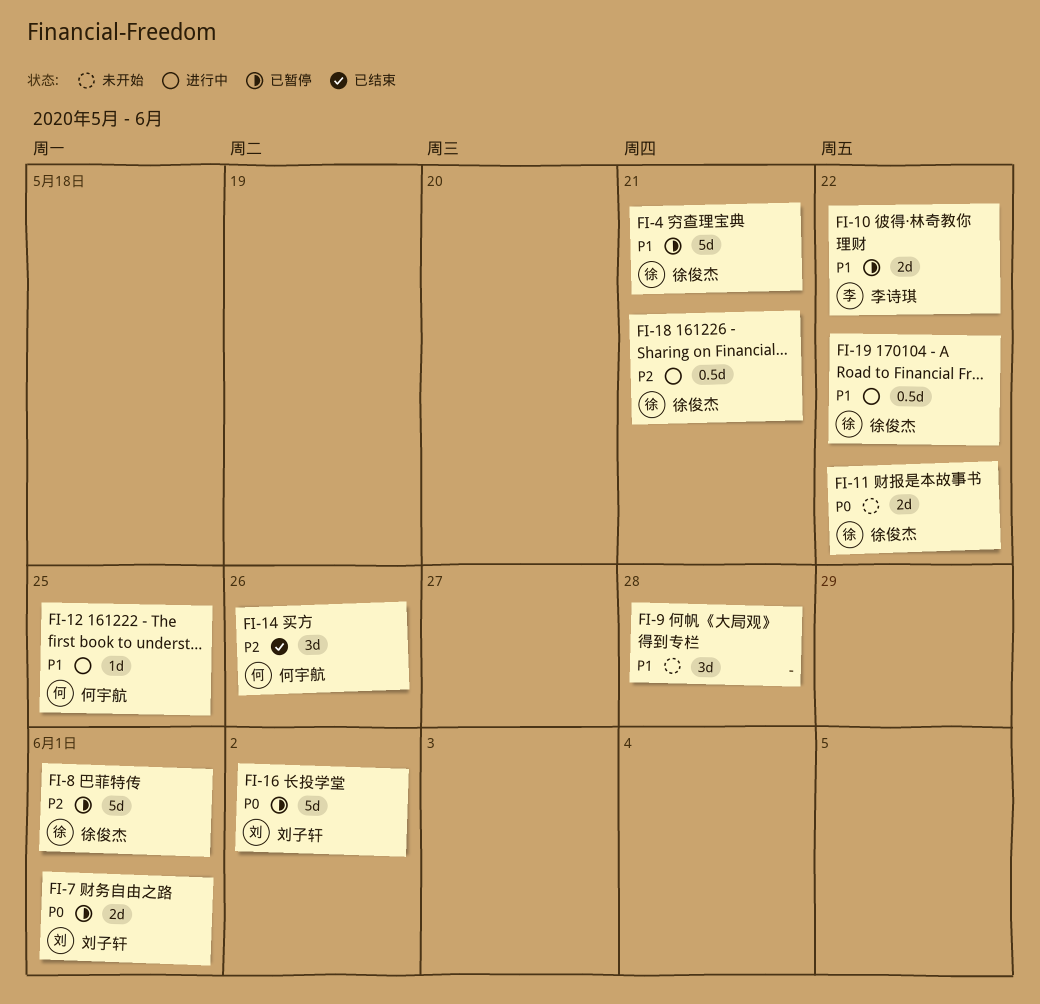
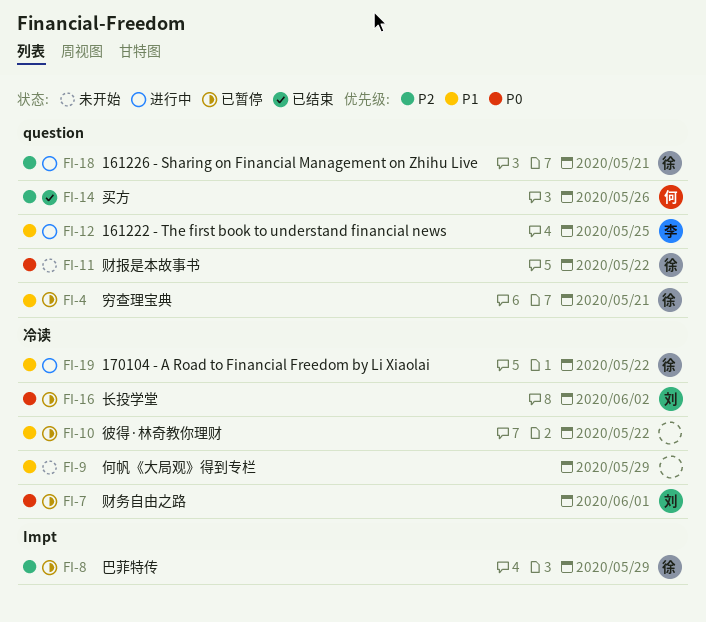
FI-8, due: Jun 1 -> May 29
FI-9, due: May 28 -> May 29
FI-10, owner: 李诗琪 -> none
FI-12, owner: 何宇航 -> 李诗琪

